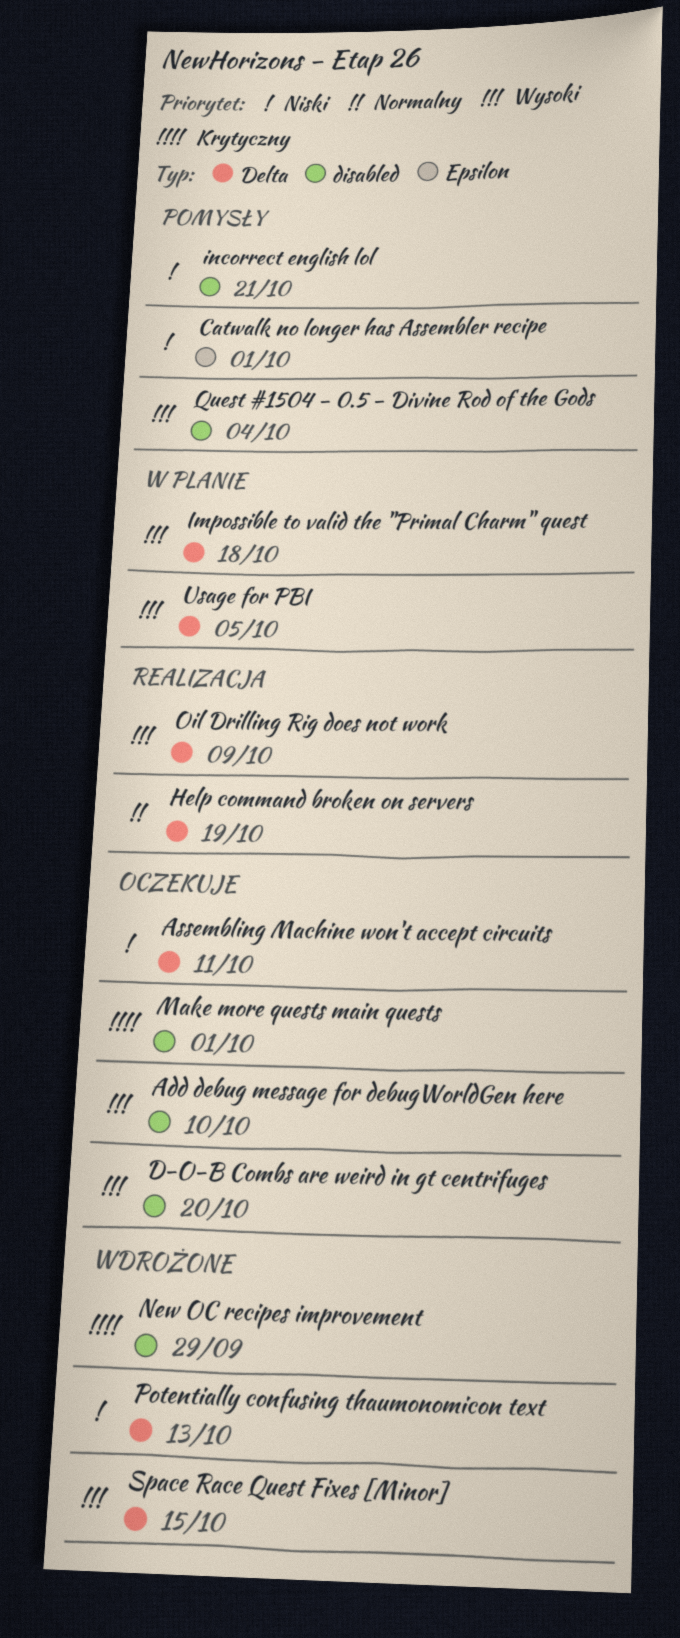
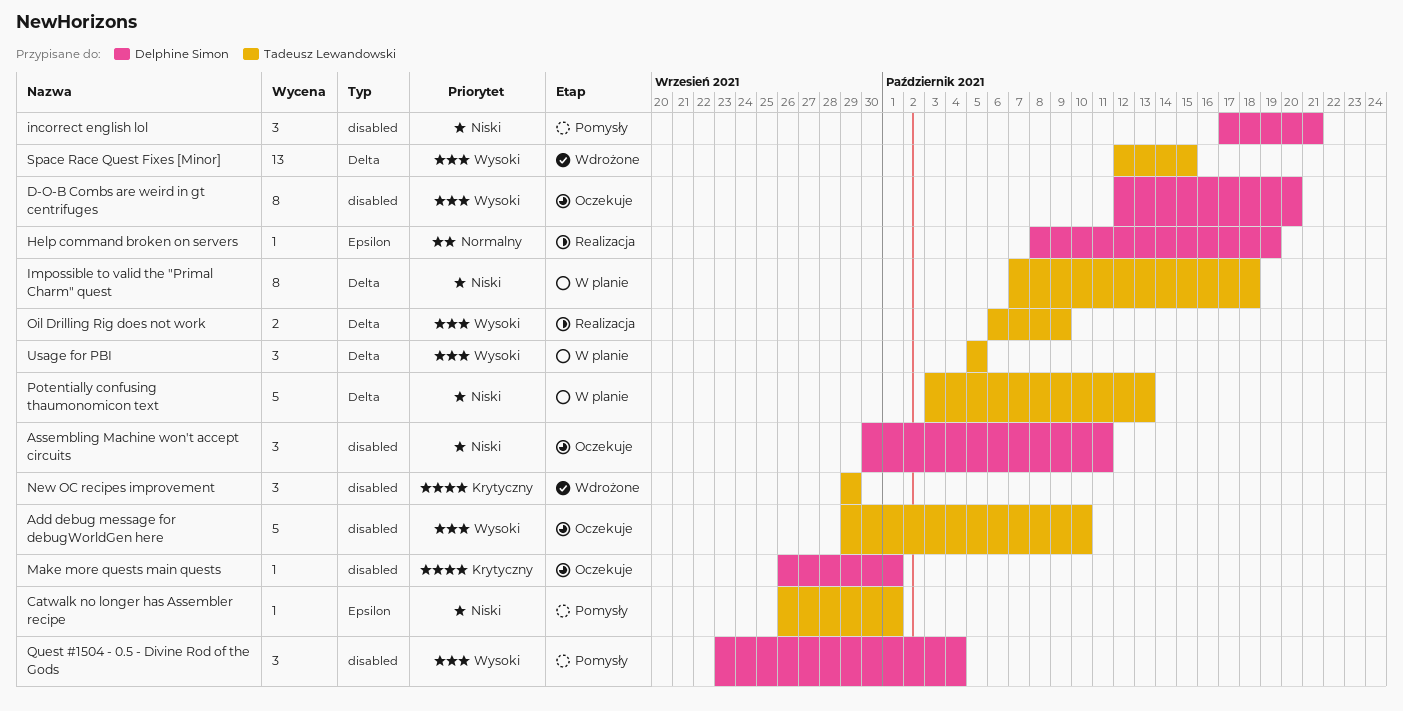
Assembling Machine won't accept circuits, label: Delta -> disabled
Help command broken on servers, label: Delta -> Epsilon
Impossible to valid the "Primal Charm" quest, priority: Wysoki -> Niski
Potentially confusing thaumonomicon text, status: Wdrożone -> W planie

